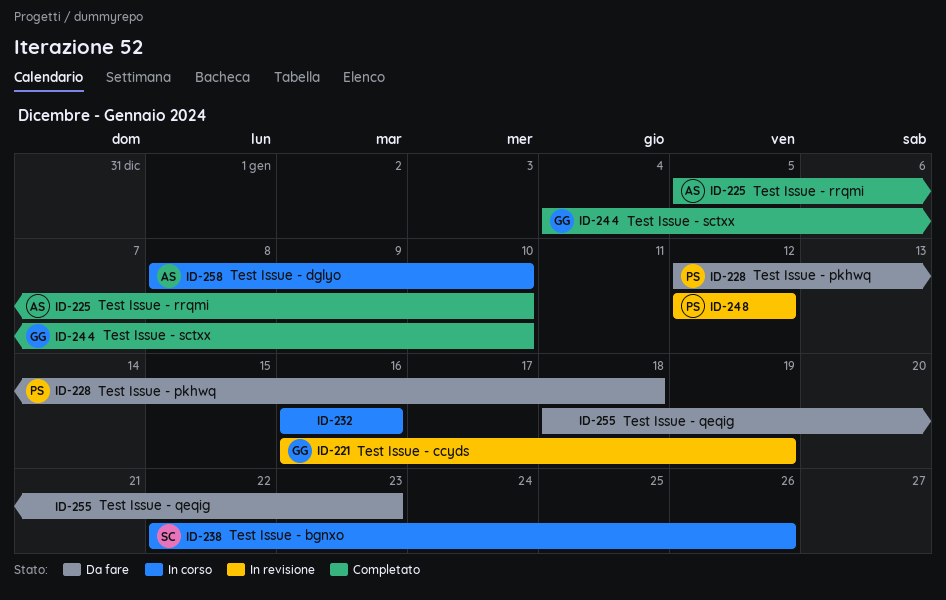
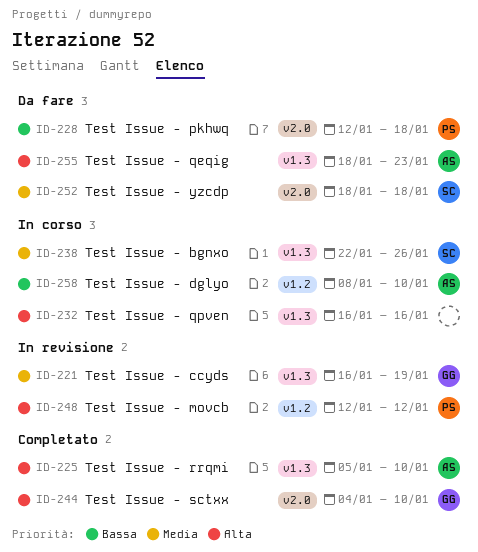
ID-252: none -> present
ID-255, owner: none -> AS

